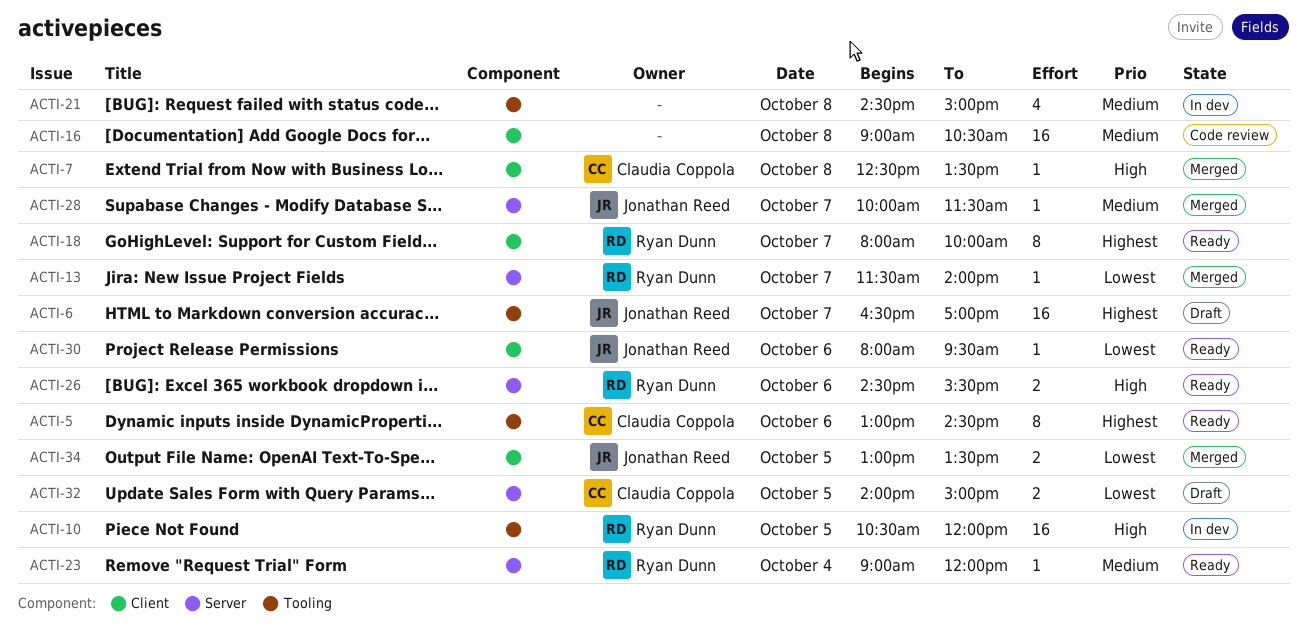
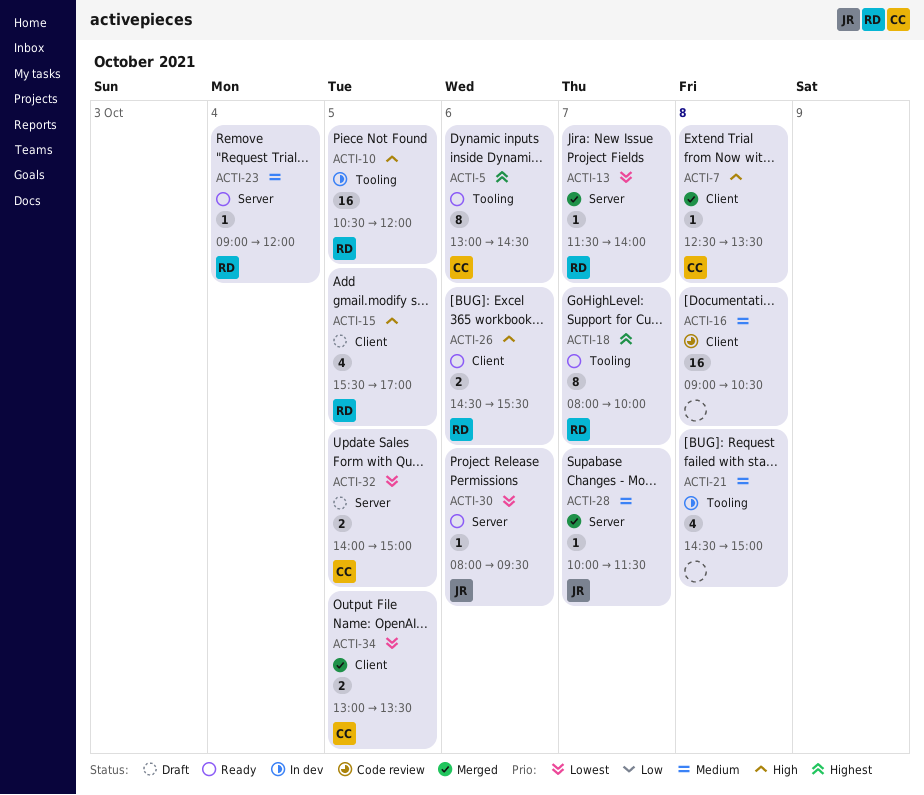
ACTI-6: present -> none
ACTI-15: none -> present
ACTI-18, label: Client -> Tooling
ACTI-26, label: Server -> Client
ACTI-30, label: Client -> Server
ACTI-34, owner: Jonathan Reed -> Claudia Coppola

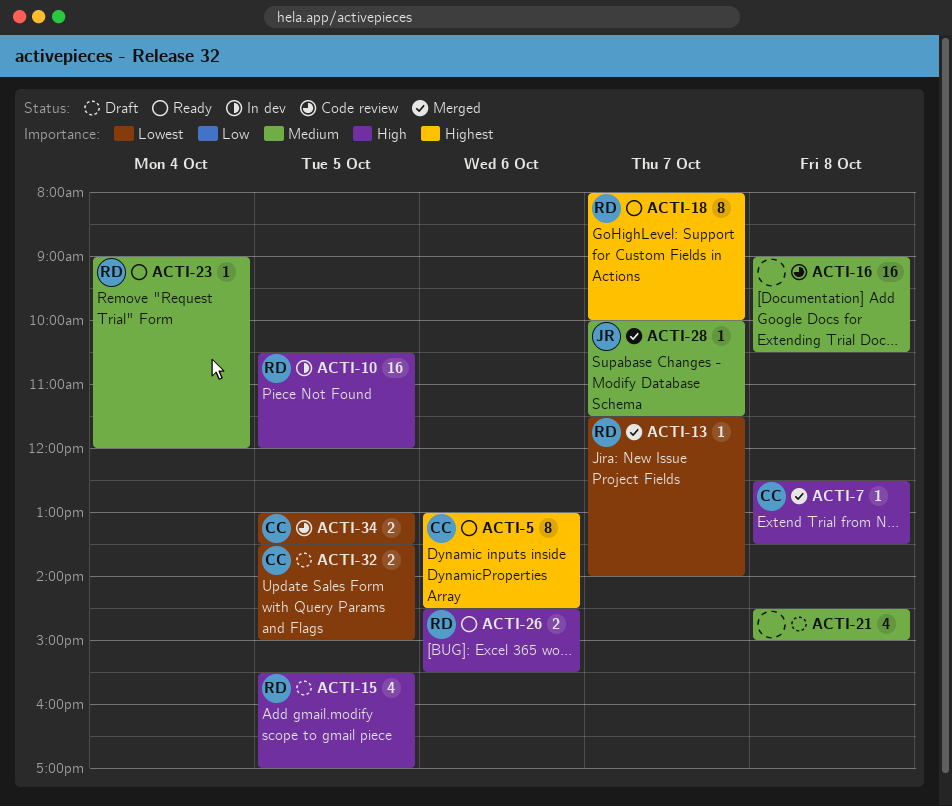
ACTI-21, status: In dev -> Draft
ACTI-30: present -> none
ACTI-32, begins: 14:00 -> 13:30
ACTI-34, status: Merged -> Code review

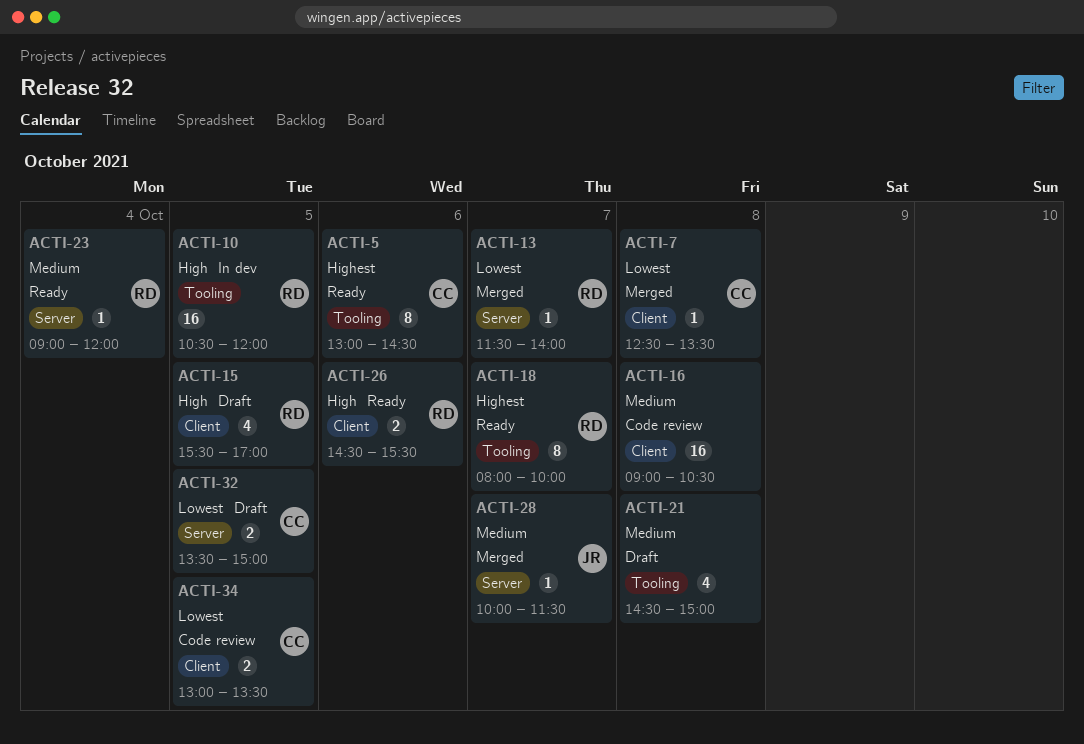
ACTI-7, priority: High -> Lowest

